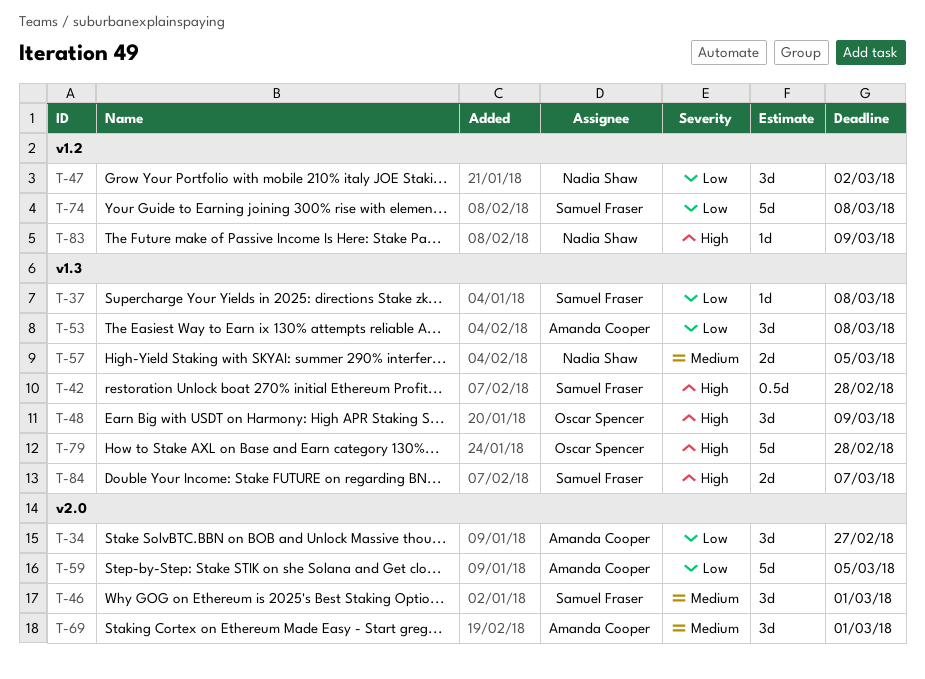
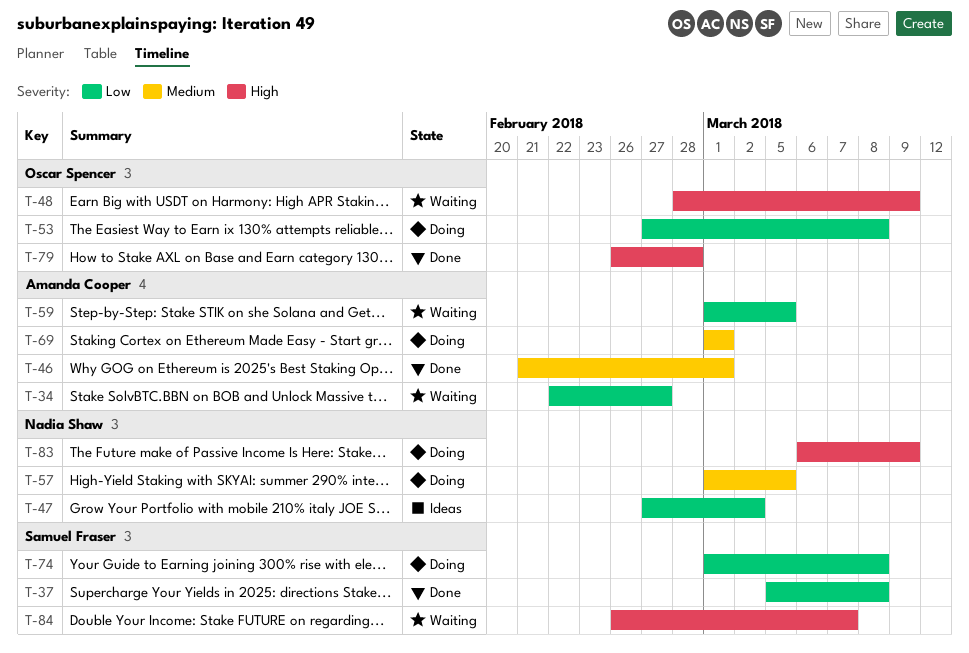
T-42: present -> none
T-46, owner: Samuel Fraser -> Amanda Cooper
T-53, owner: Amanda Cooper -> Oscar Spencer

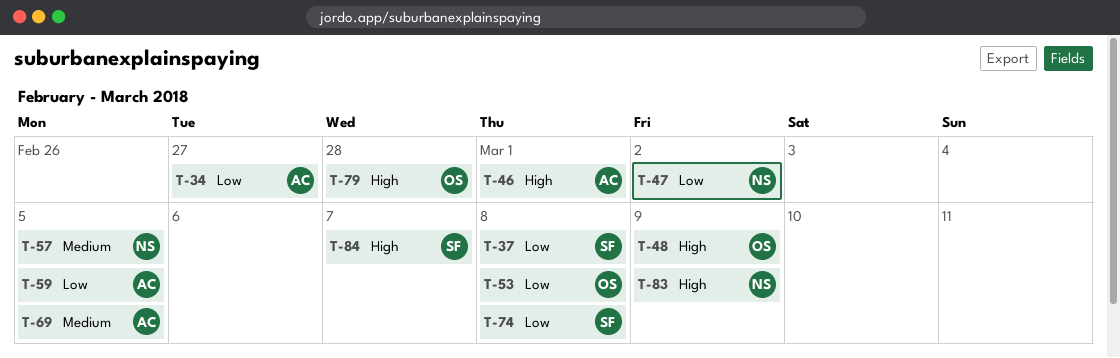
T-46, priority: Medium -> High
T-69, due: Mar 1 -> Mar 5

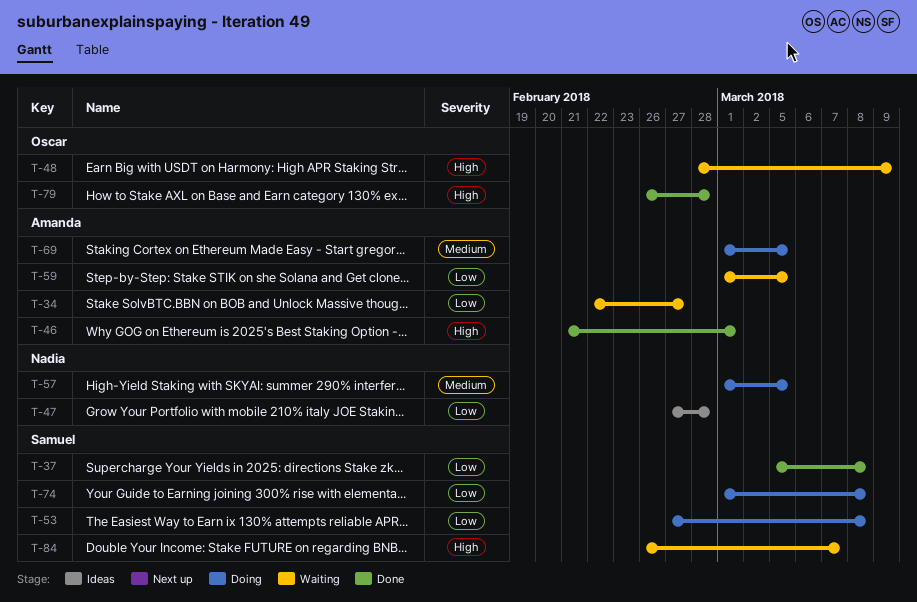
T-47, due: Mar 2 -> Feb 28
T-53, owner: Oscar -> Samuel
T-83: present -> none

